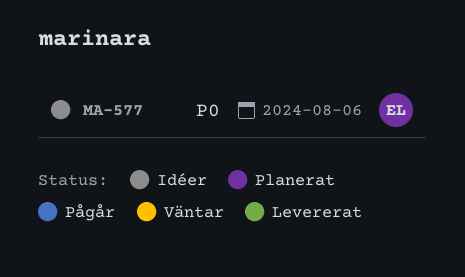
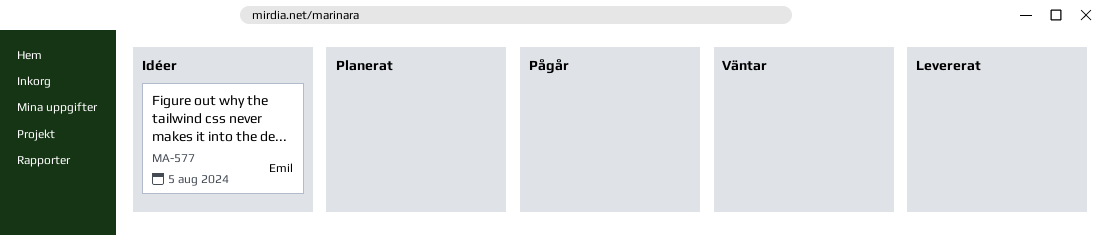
MA-577, due: Aug 6 -> Aug 5

